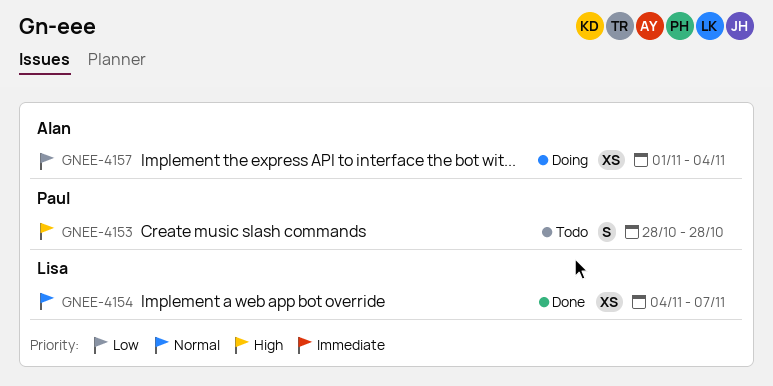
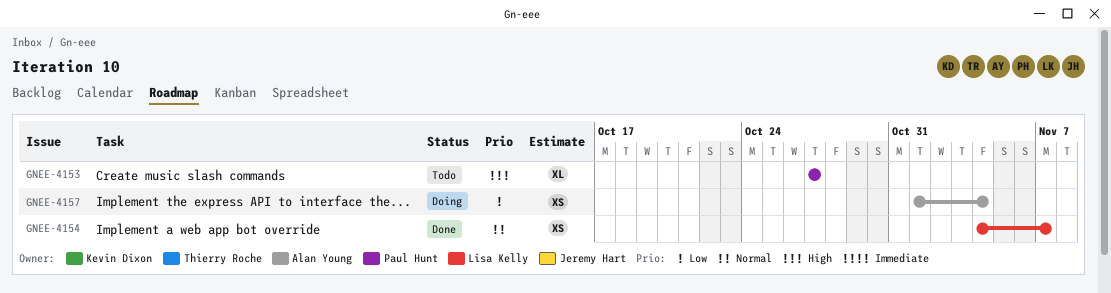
GNEE-4153, estimate: S -> XL
GNEE-4153, start: Oct 28 -> Oct 27
GNEE-4153, due: Oct 28 -> Oct 27

